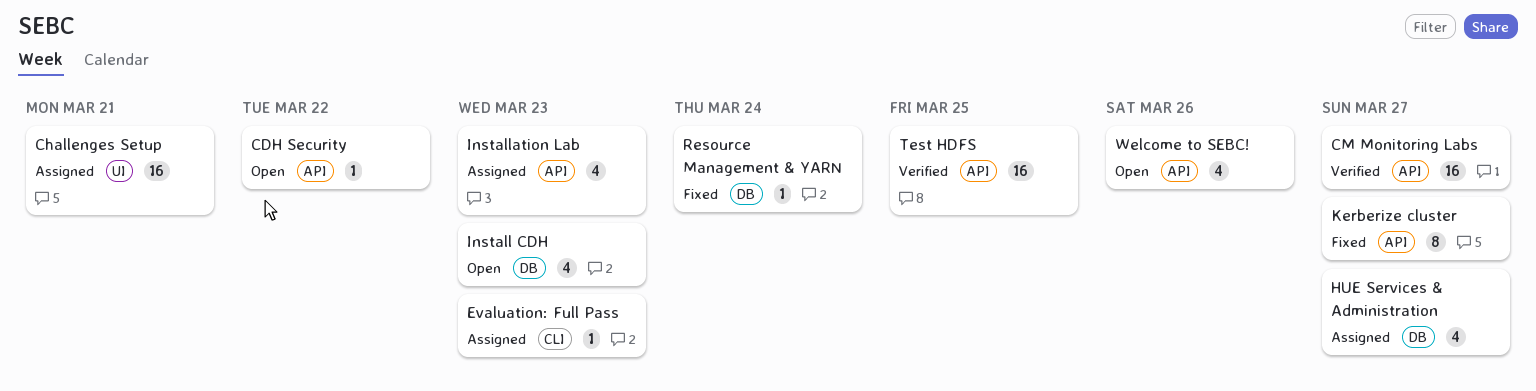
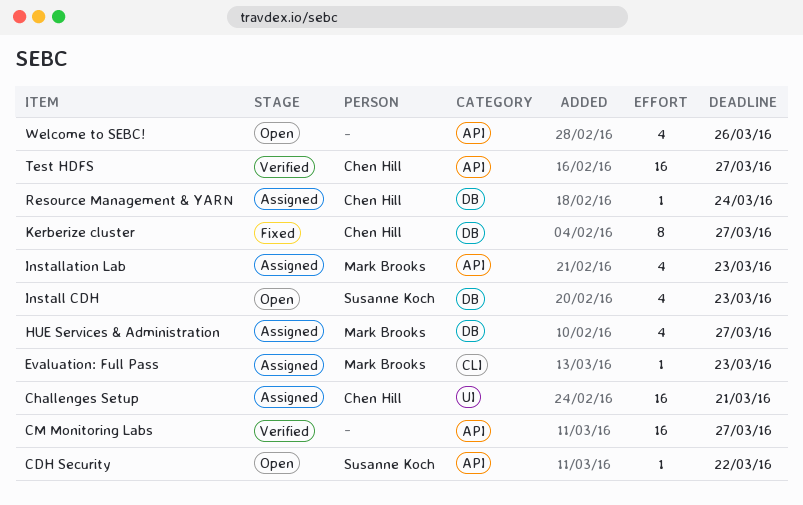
Kerberize cluster, label: API -> DB
Resource Management & YARN, status: Fixed -> Assigned
Test HDFS, due: Mar 25 -> Mar 27

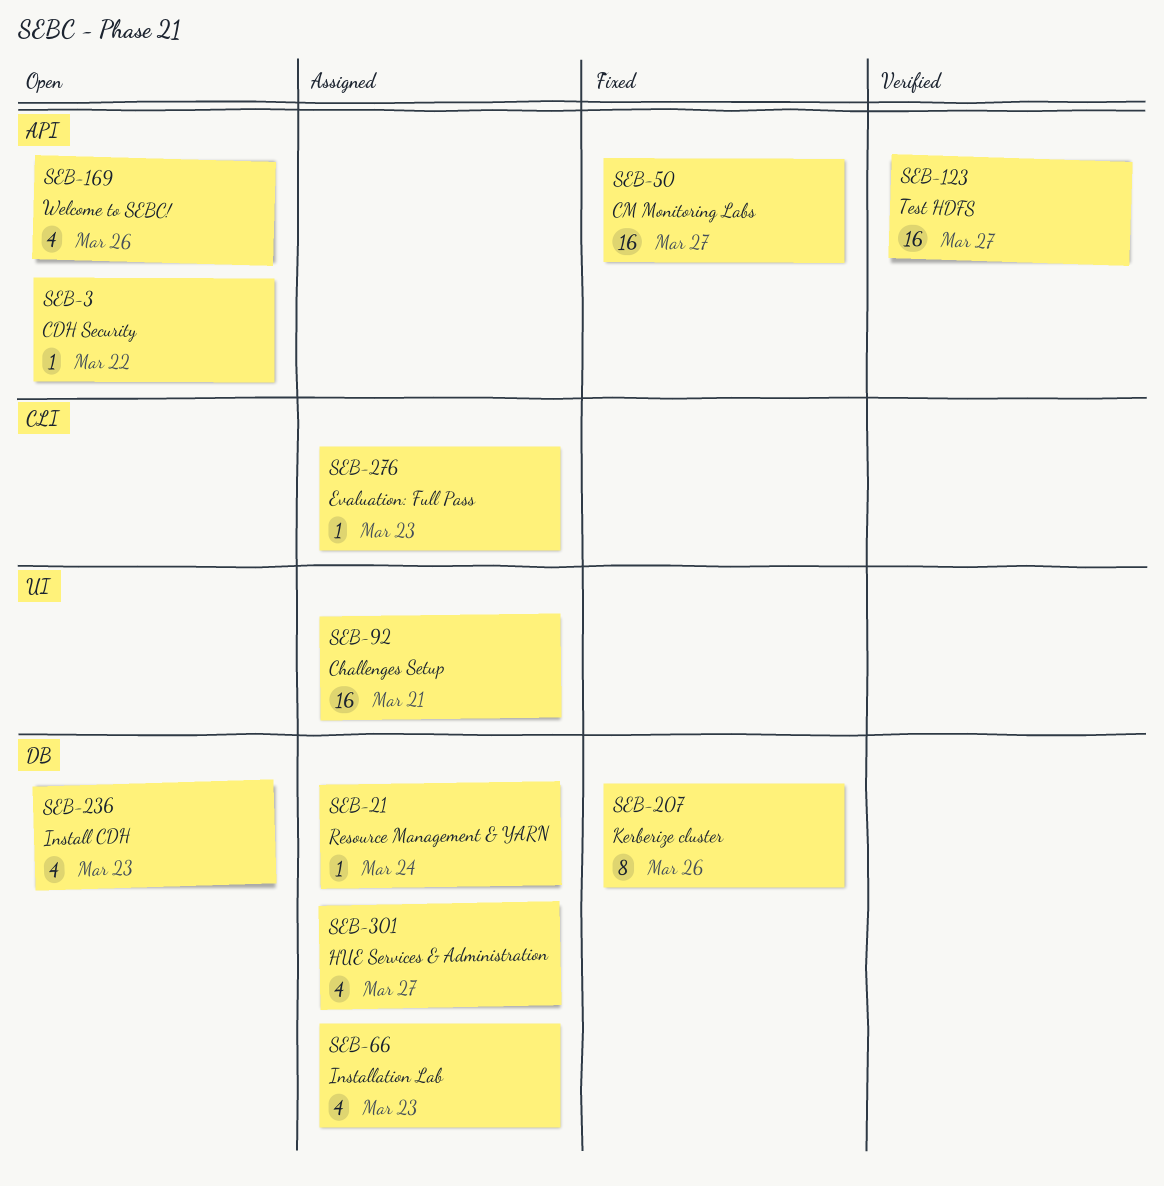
CM Monitoring Labs, status: Verified -> Fixed
Installation Lab, label: API -> DB
Kerberize cluster, due: Mar 27 -> Mar 26

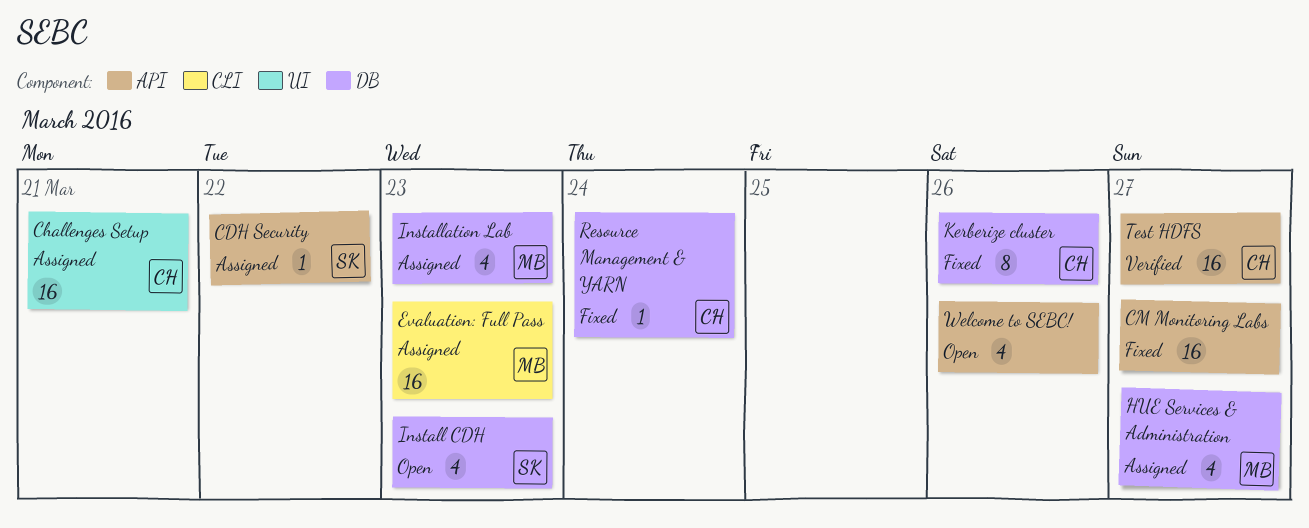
CDH Security, status: Open -> Assigned
Evaluation: Full Pass, estimate: 1 -> 16
Resource Management & YARN, status: Assigned -> Fixed

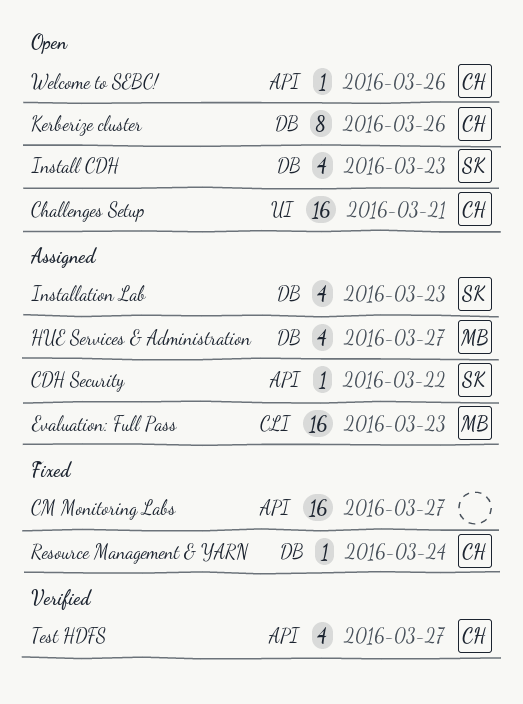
Challenges Setup, status: Assigned -> Open
Installation Lab, owner: MB -> SK
Kerberize cluster, status: Fixed -> Open
Test HDFS, estimate: 16 -> 4
Welcome to SEBC!, owner: none -> CH
Welcome to SEBC!, estimate: 4 -> 1

